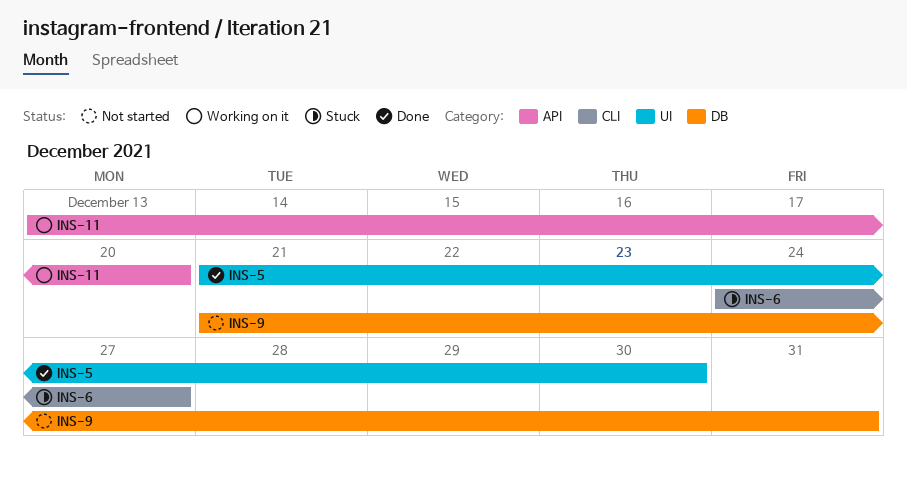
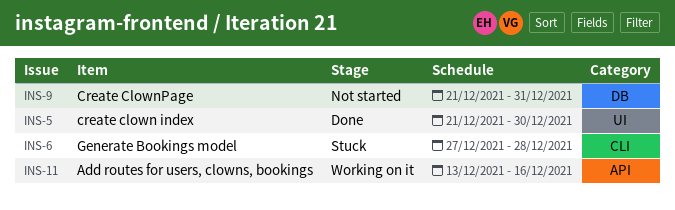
INS-6, start: Dec 24 -> Dec 27
INS-6, due: Dec 27 -> Dec 28
INS-11, due: Dec 20 -> Dec 16

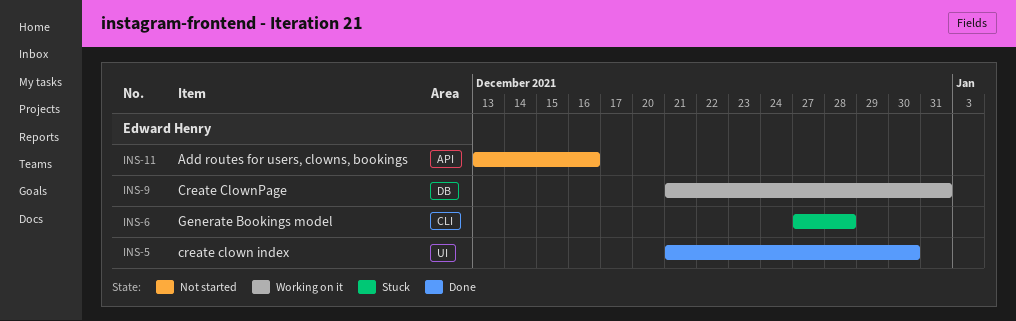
INS-9, status: Not started -> Working on it
INS-11, status: Working on it -> Not started

